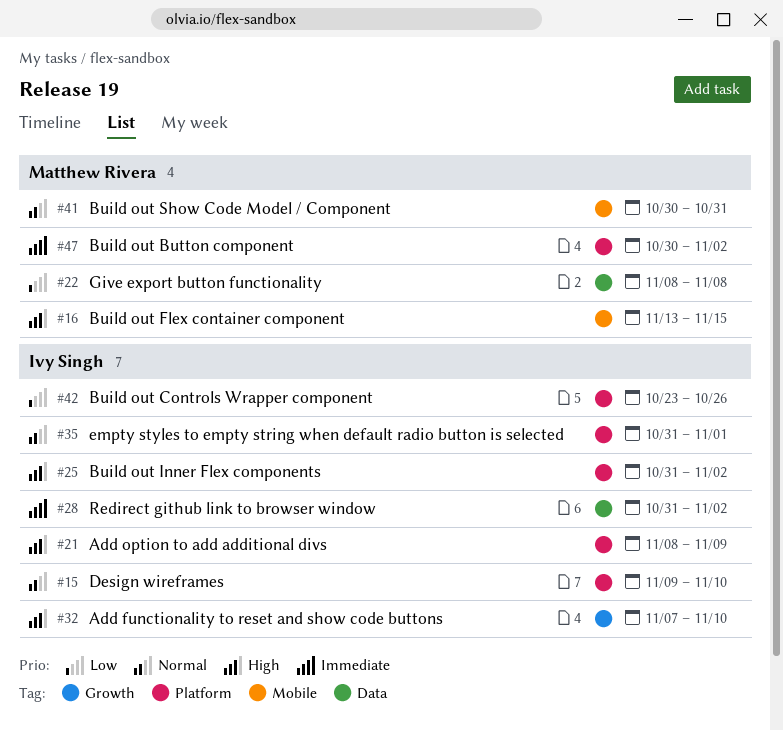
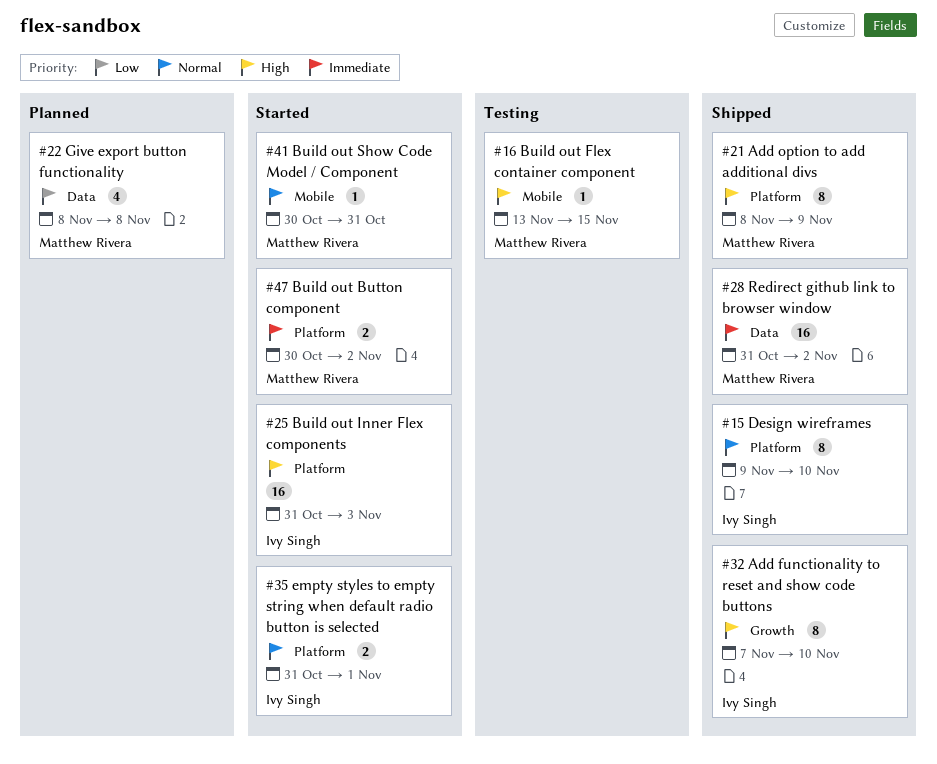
#21, owner: Ivy Singh -> Matthew Rivera
#25, due: Nov 2 -> Nov 3
#28, owner: Ivy Singh -> Matthew Rivera
#42: present -> none

